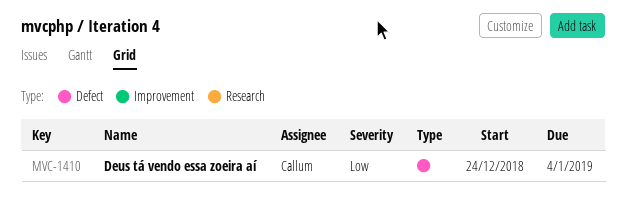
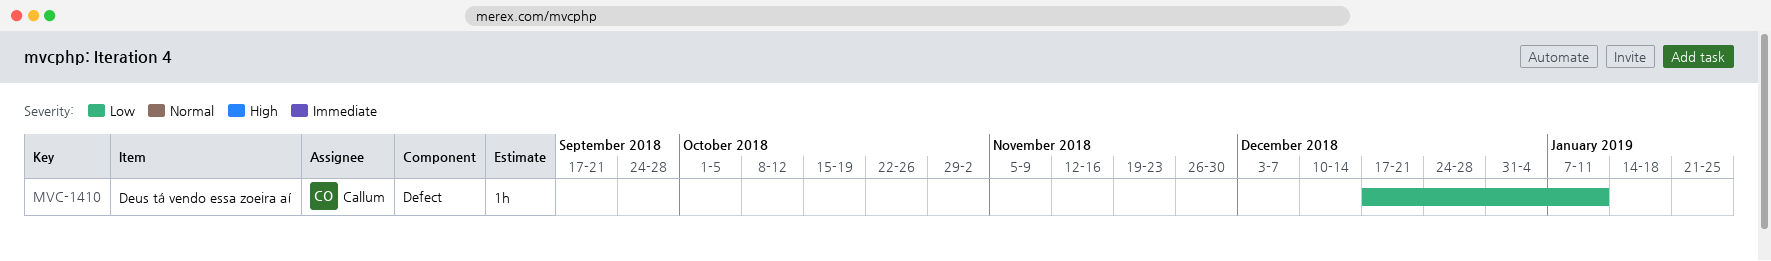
MVC-1410, start: Dec 24 -> Dec 17
MVC-1410, due: Jan 4 -> Jan 11

